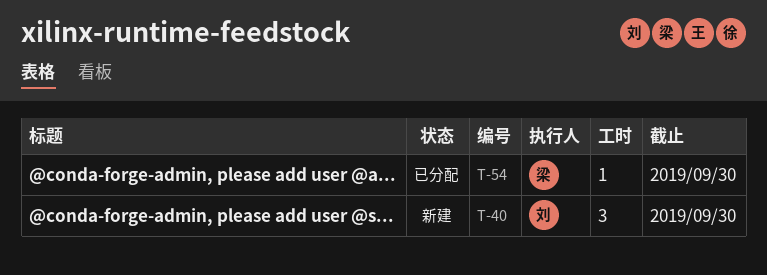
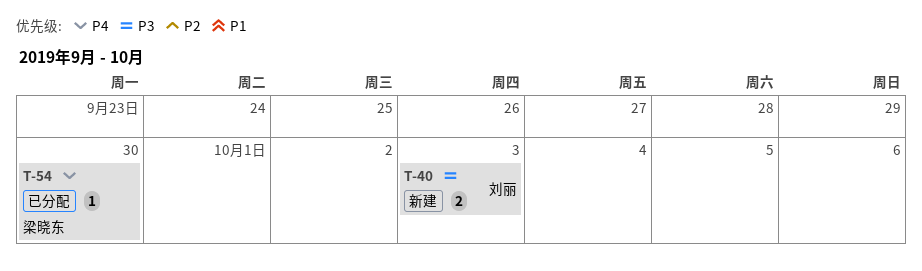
T-40, estimate: 3 -> 2
T-40, due: Sep 30 -> Oct 3

